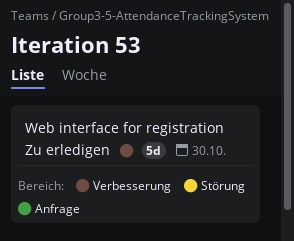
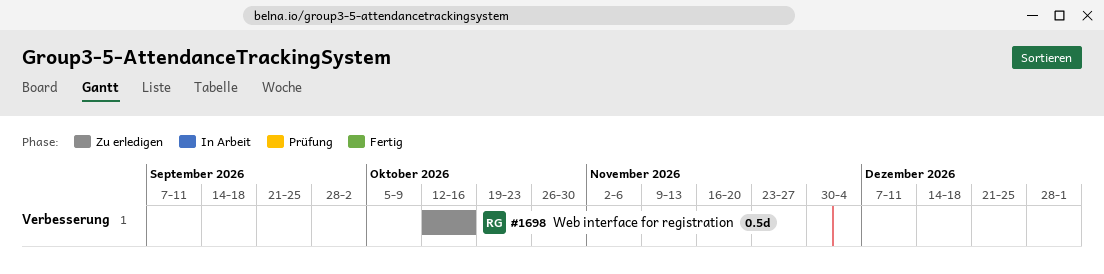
Web interface for registration, estimate: 5d -> 0.5d
Web interface for registration, due: Oct 30 -> Oct 16

